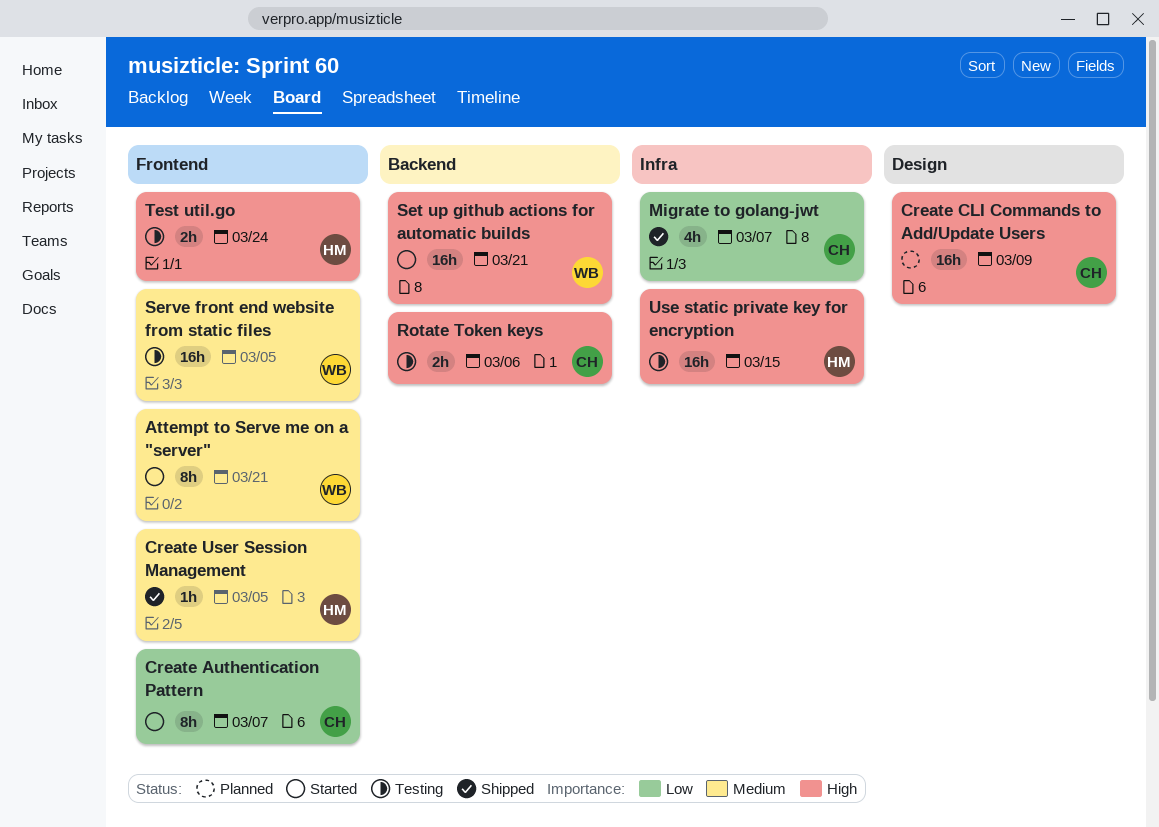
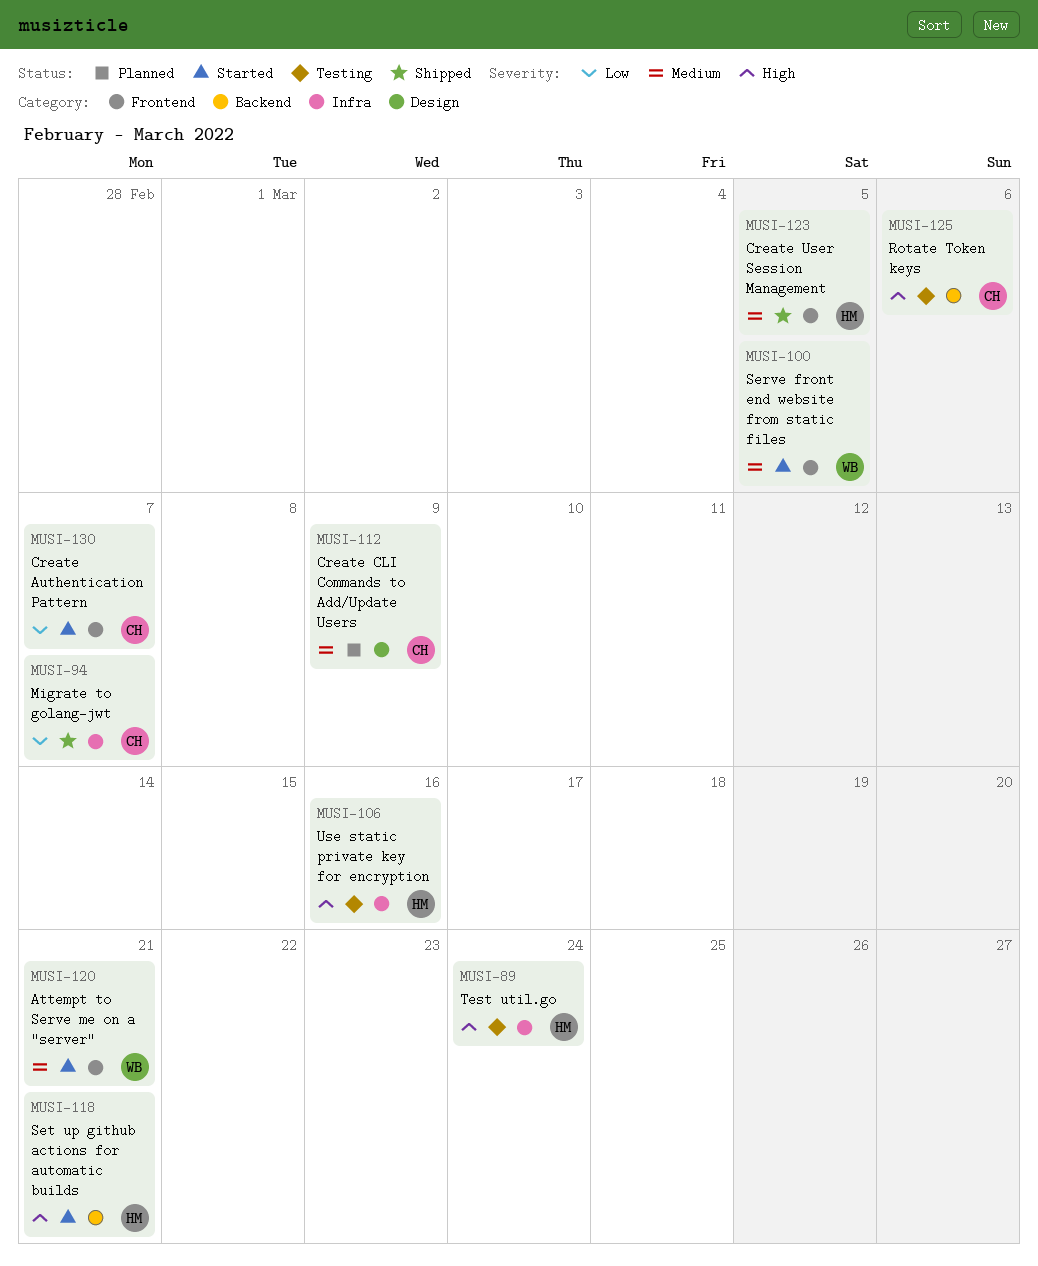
Create CLI Commands to Add/Update Users, priority: High -> Medium
Serve front end website from static files, status: Testing -> Started
Set up github actions for automatic builds, owner: WB -> HM
Test util.go, label: Frontend -> Infra
Use static private key for encryption, due: Mar 15 -> Mar 16

